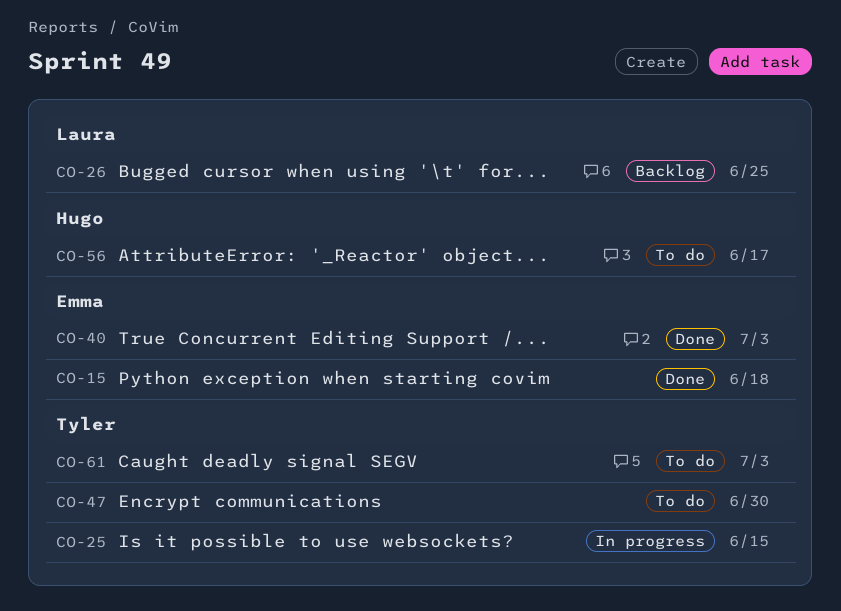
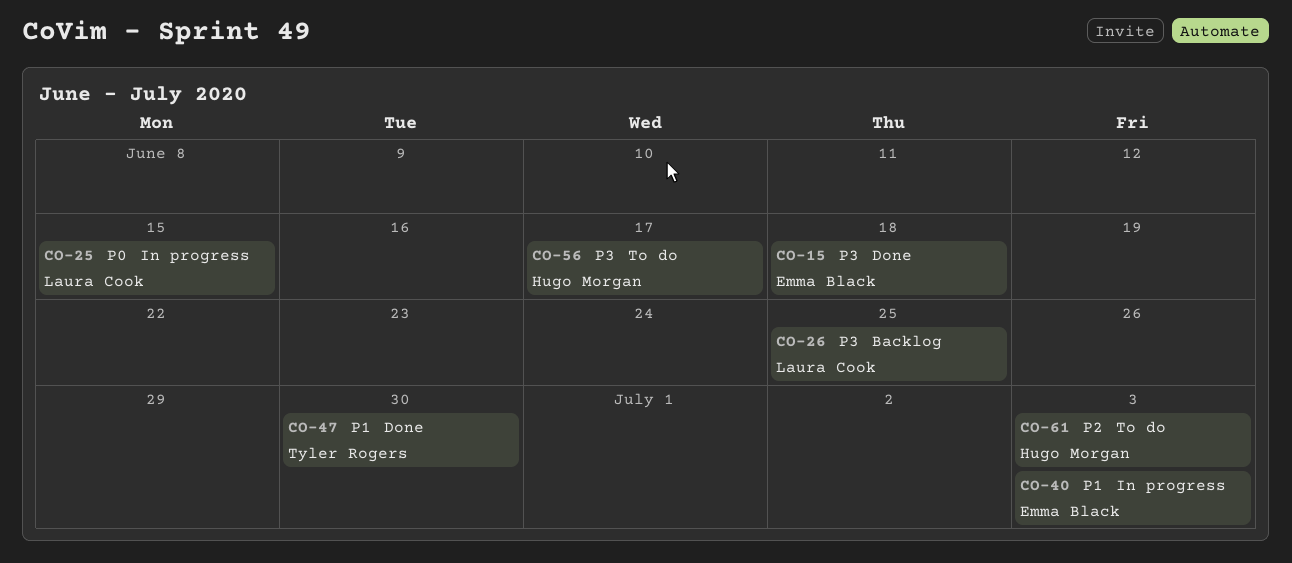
CO-25, owner: Tyler Rogers -> Laura Cook
CO-40, status: Done -> In progress
CO-47, status: To do -> Done
CO-61, owner: Tyler Rogers -> Hugo Morgan

